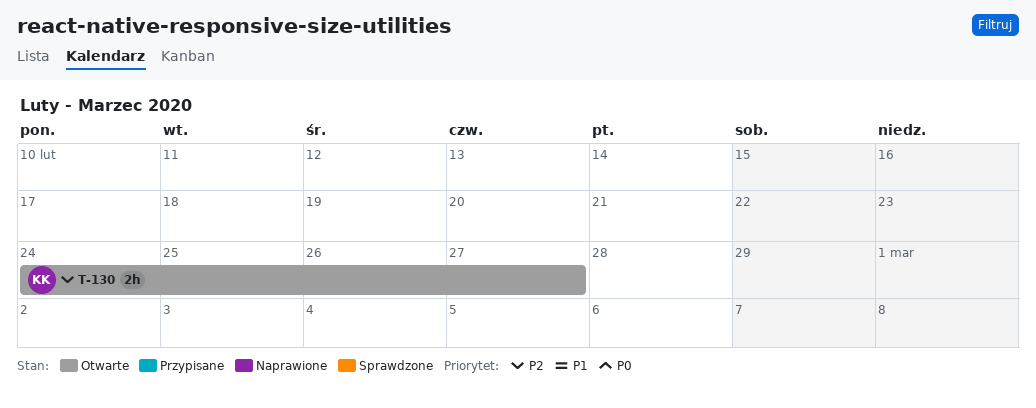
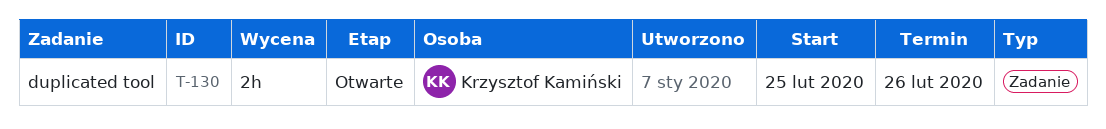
T-130, start: Feb 24 -> Feb 25
T-130, due: Feb 27 -> Feb 26

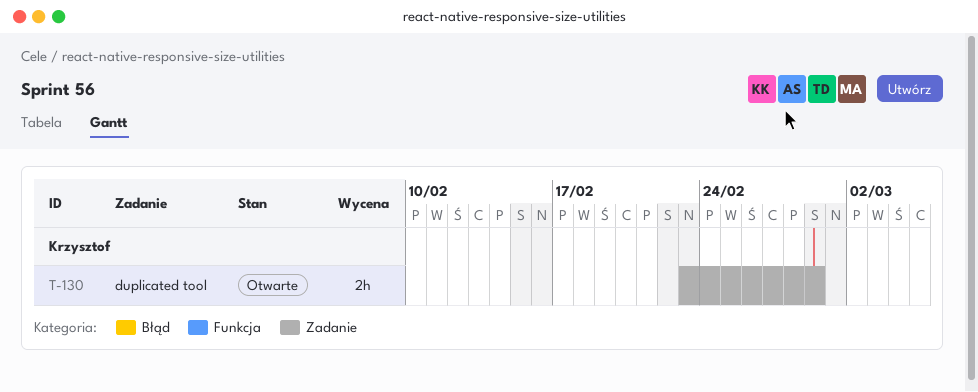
T-130, start: Feb 25 -> Feb 23
T-130, due: Feb 26 -> Feb 29

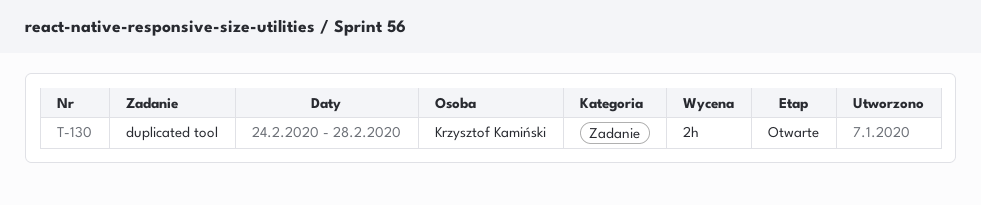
T-130, start: Feb 23 -> Feb 24
T-130, due: Feb 29 -> Feb 28

